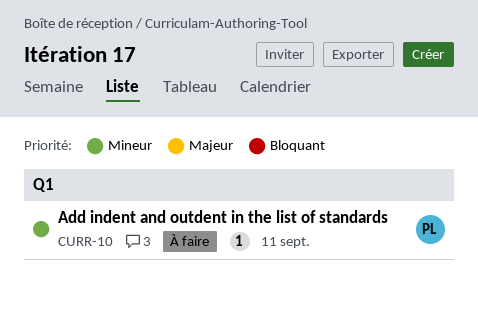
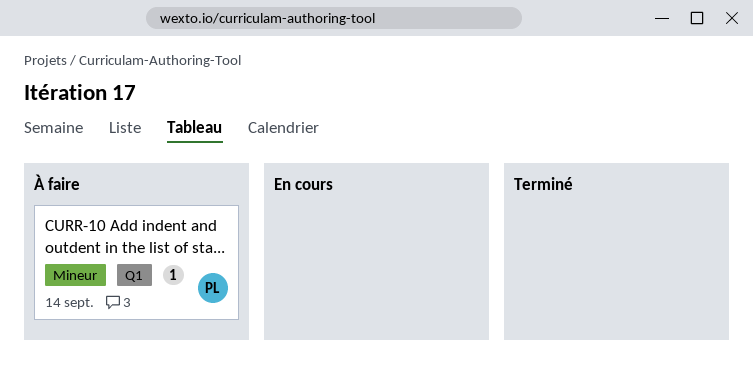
CURR-10, due: Sep 11 -> Sep 14

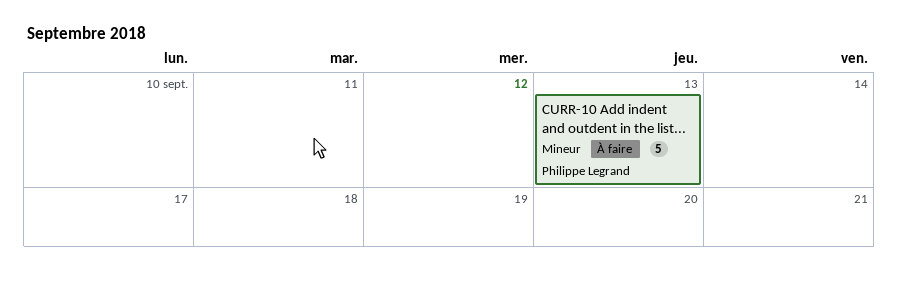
CURR-10, estimate: 1 -> 5
CURR-10, due: Sep 14 -> Sep 13

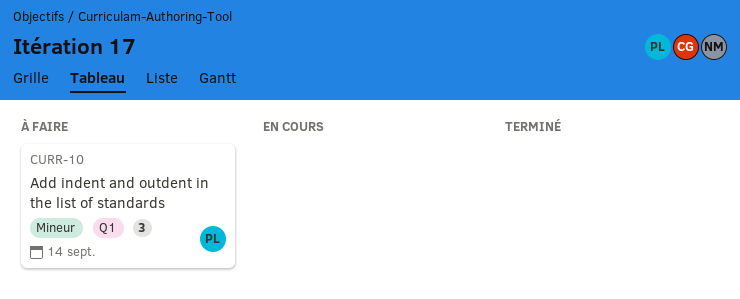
CURR-10, estimate: 5 -> 3
CURR-10, due: Sep 13 -> Sep 14

